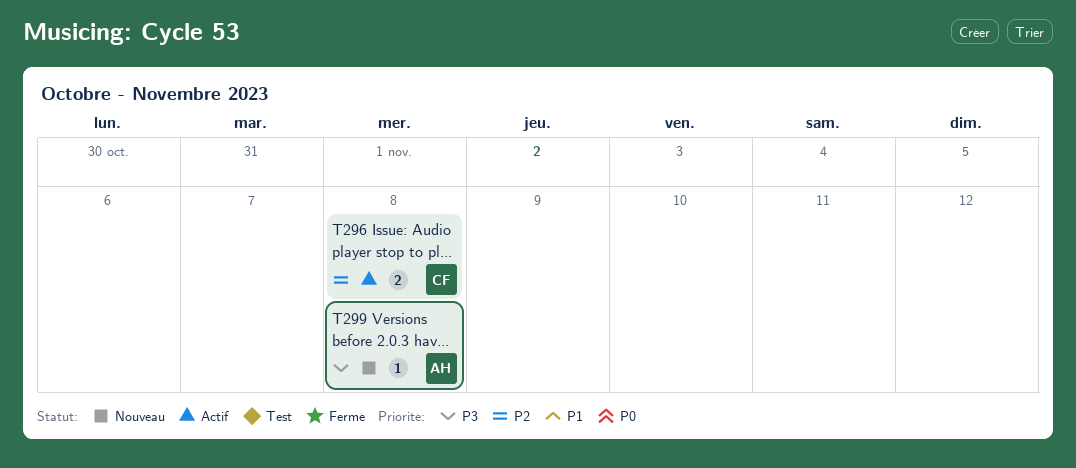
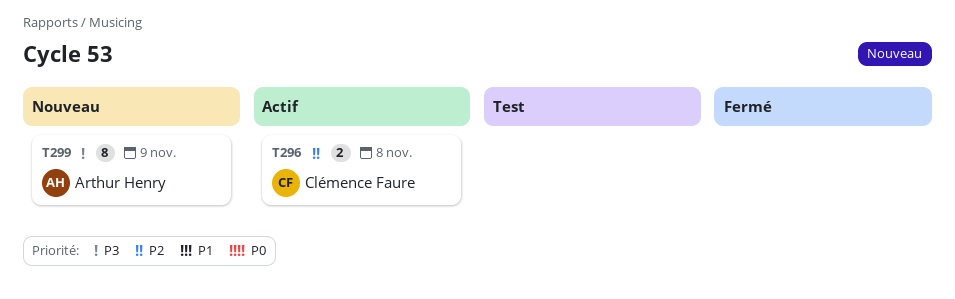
T299, estimate: 1 -> 8
T299, due: Nov 8 -> Nov 9

